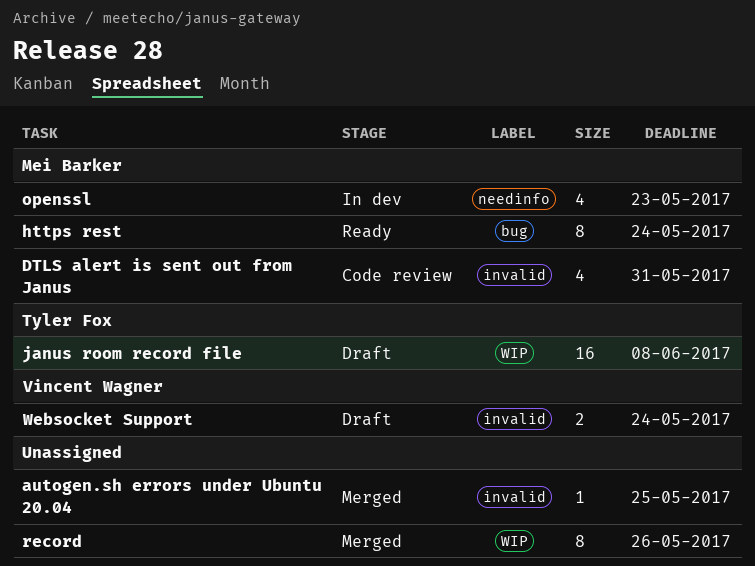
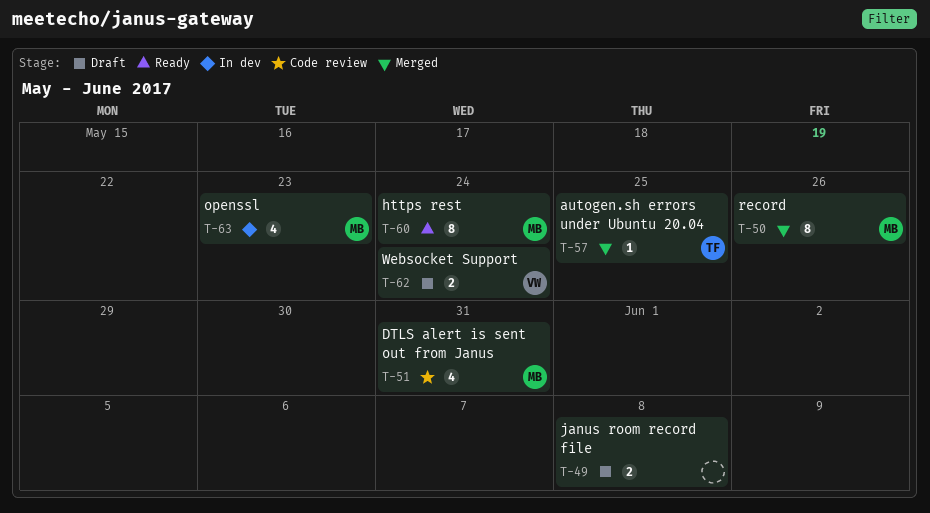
autogen.sh errors under Ubuntu 20.04, owner: none -> Tyler Fox
janus room record file, owner: Tyler Fox -> none
janus room record file, estimate: 16 -> 2
record, owner: none -> Mei Barker

